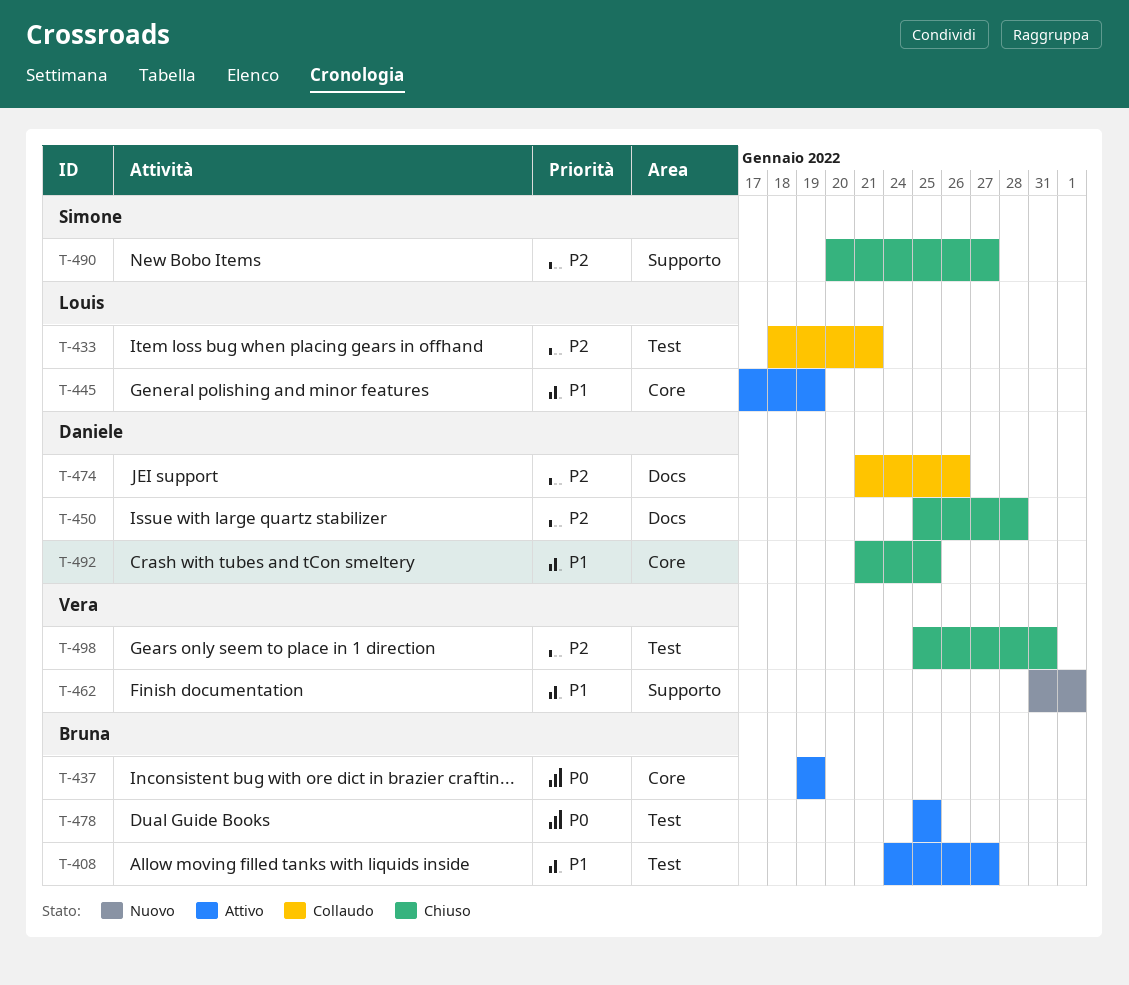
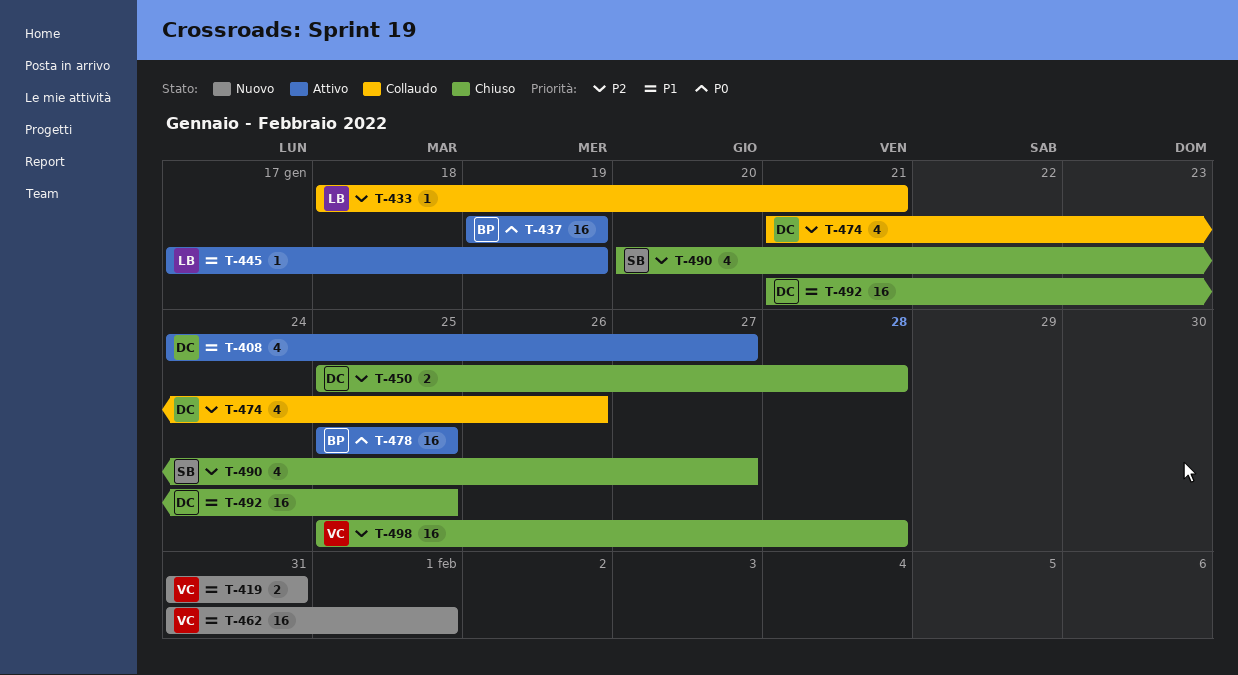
T-408, owner: Bruna -> Daniele
T-419: none -> present
T-498, due: Jan 31 -> Jan 28

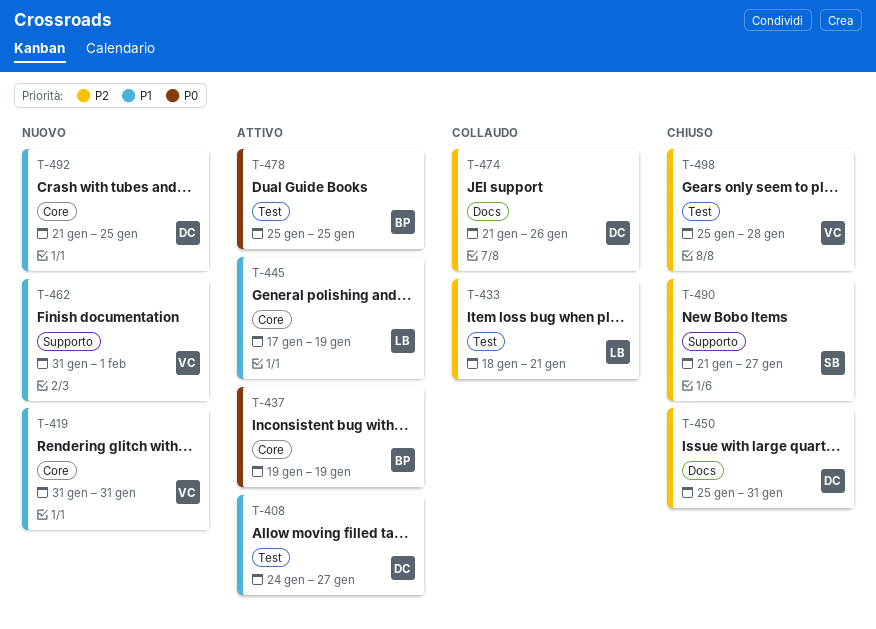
T-450, due: Jan 28 -> Jan 31
T-490, start: Jan 20 -> Jan 21
T-492, status: Chiuso -> Nuovo

